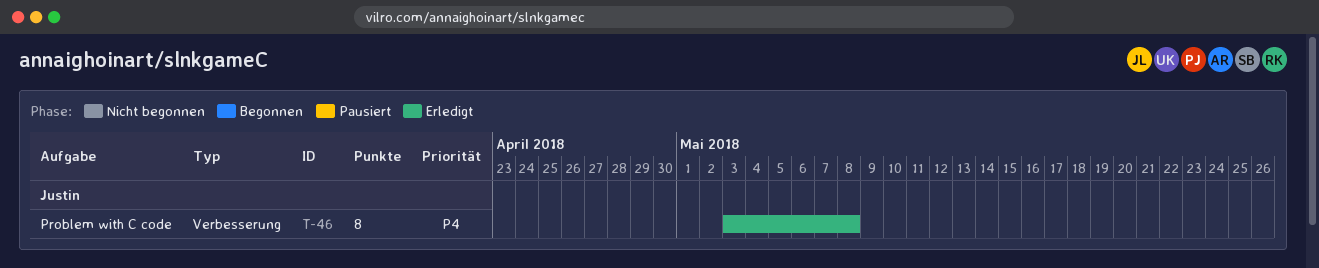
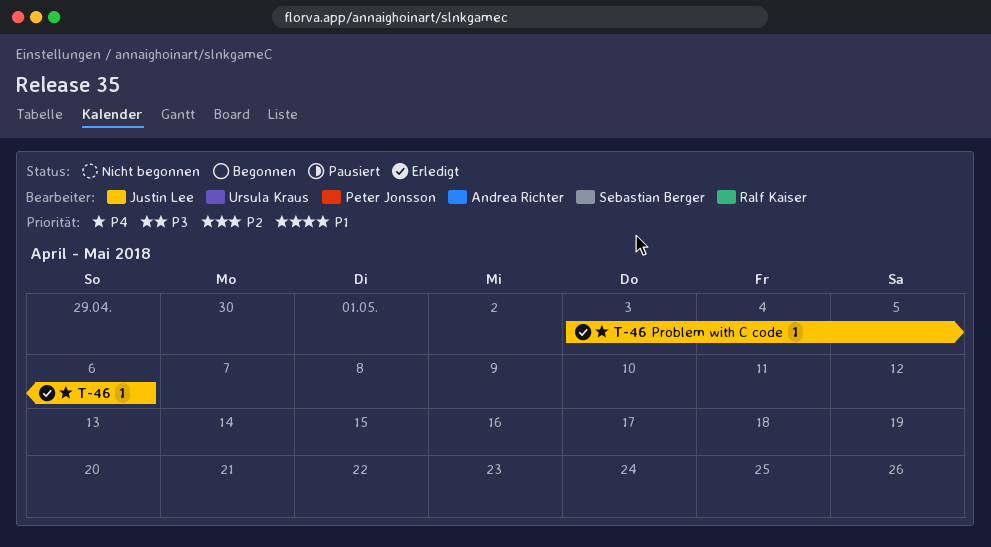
T-46, estimate: 8 -> 1
T-46, due: May 8 -> May 6

